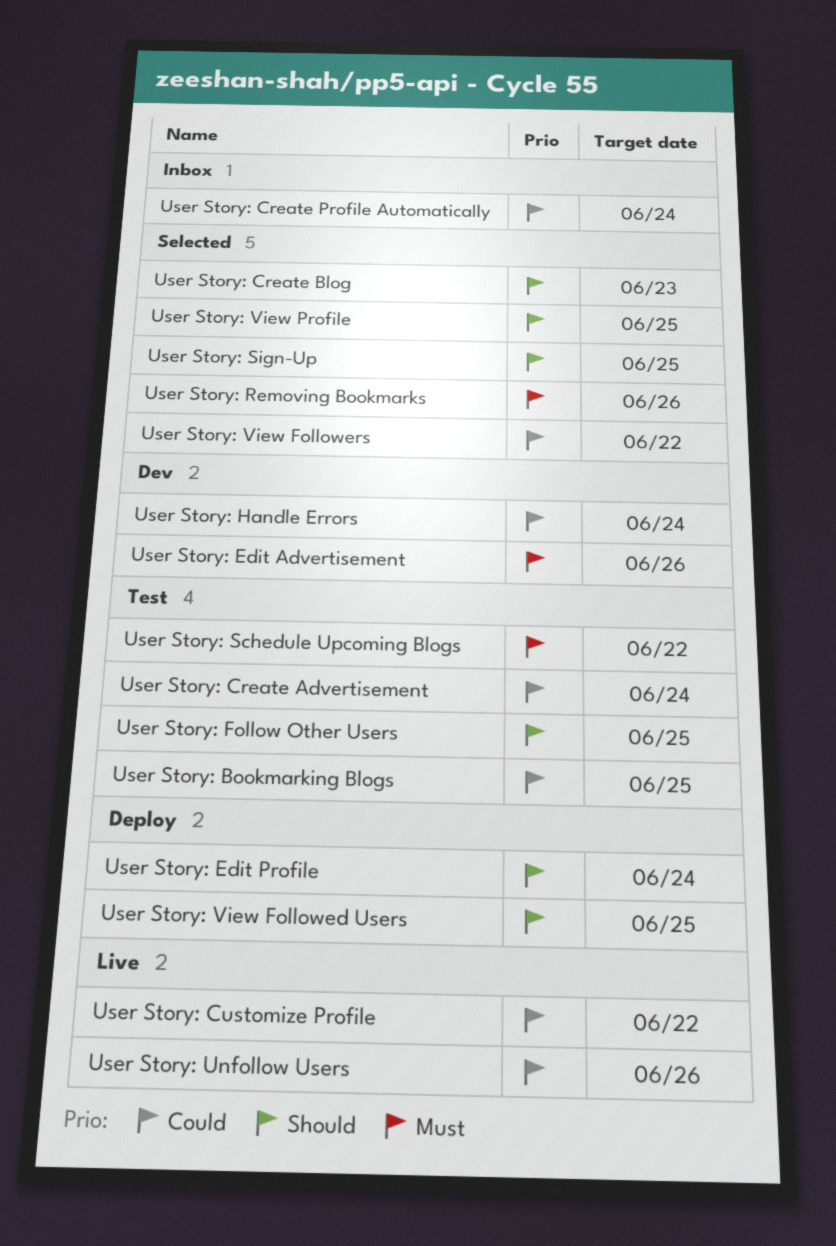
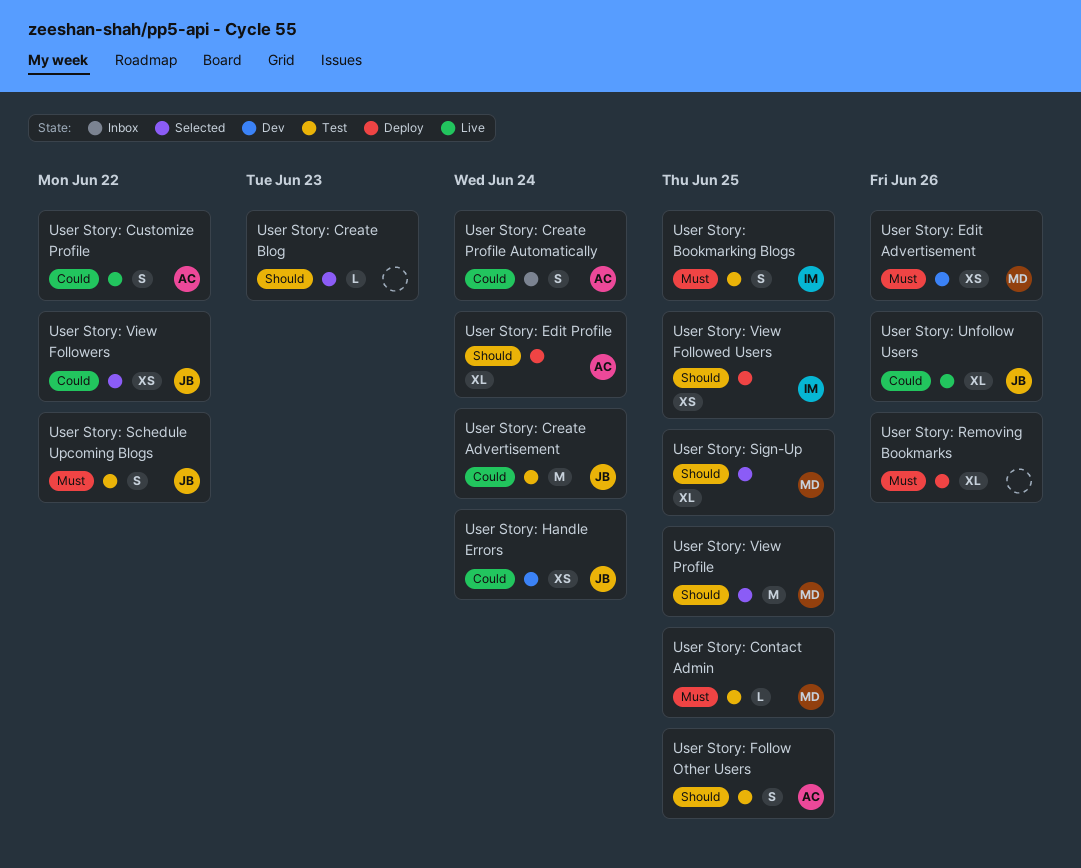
User Story: Bookmarking Blogs, priority: Could -> Must
User Story: Contact Admin: none -> present
User Story: Removing Bookmarks, status: Selected -> Deploy

